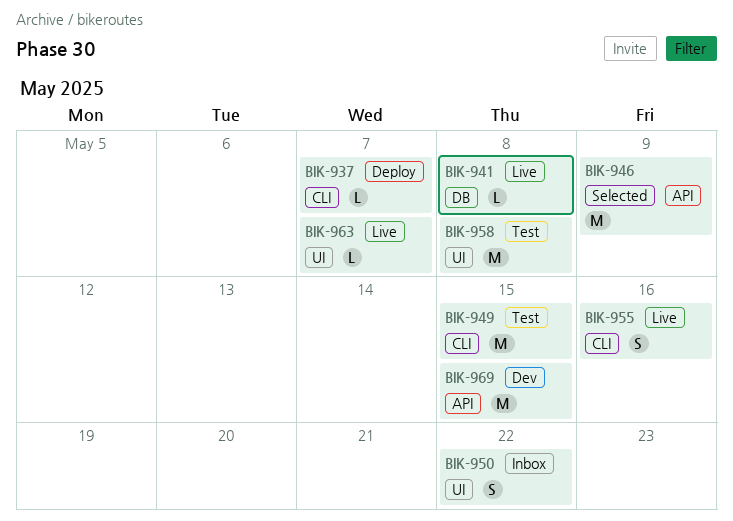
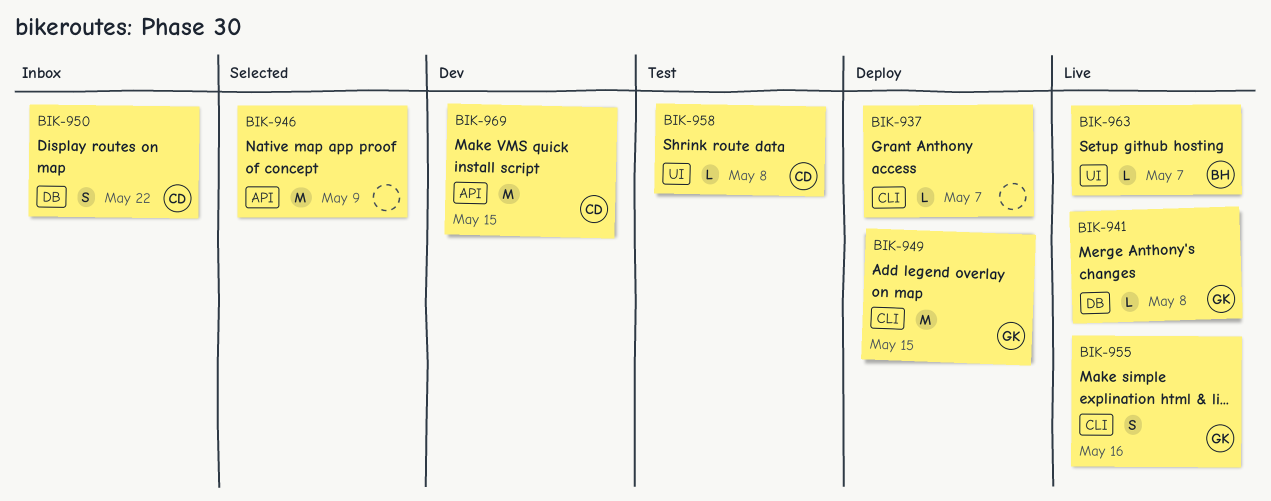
BIK-949, status: Test -> Deploy
BIK-950, label: UI -> DB
BIK-958, estimate: M -> L

